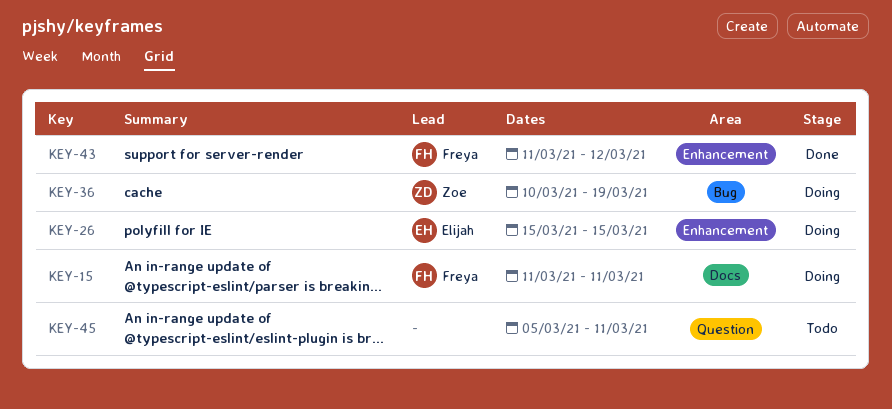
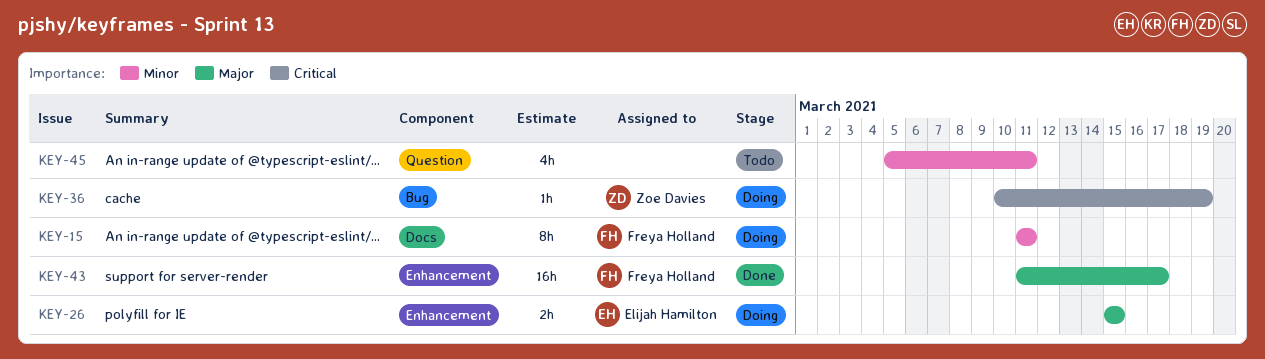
KEY-43, due: Mar 12 -> Mar 17

